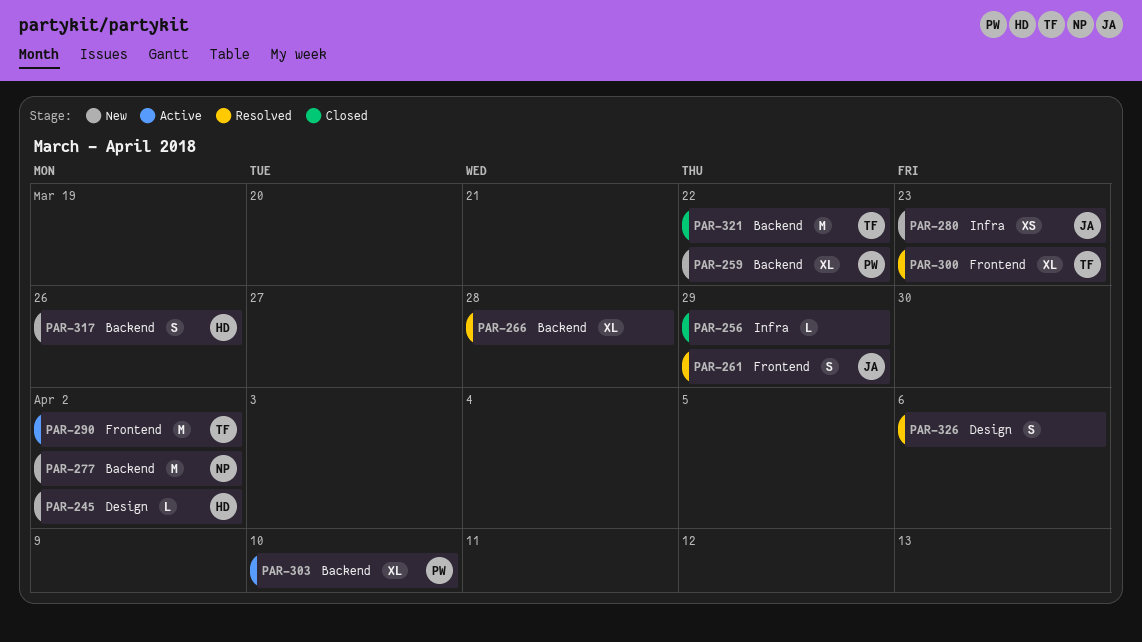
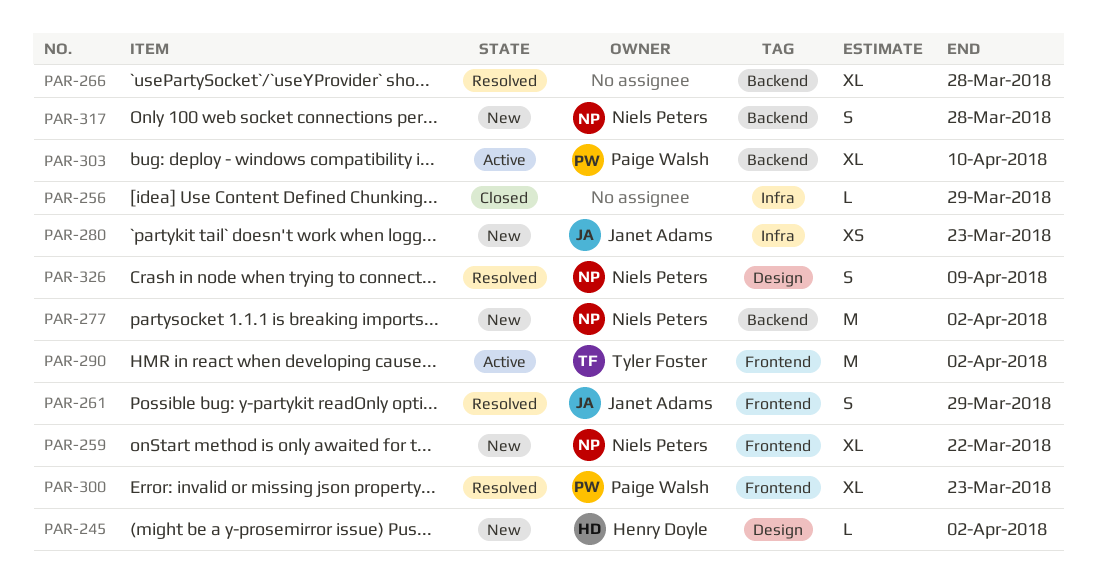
PAR-259, owner: Paige Walsh -> Niels Peters
PAR-259, label: Backend -> Frontend
PAR-300, owner: Tyler Foster -> Paige Walsh
PAR-317, owner: Henry Doyle -> Niels Peters
PAR-317, due: Mar 26 -> Mar 28
PAR-321: present -> none
PAR-326, owner: none -> Niels Peters
PAR-326, due: Apr 6 -> Apr 9

